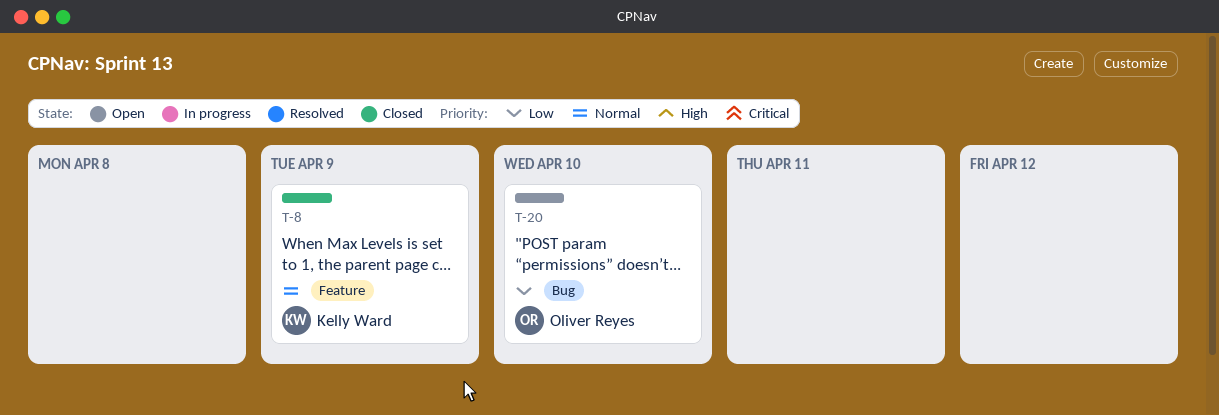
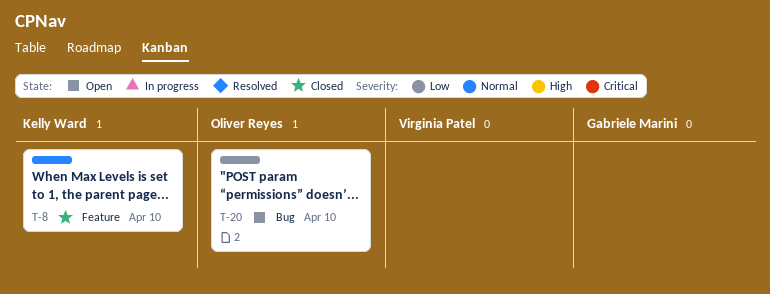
T-8, due: Apr 9 -> Apr 10

